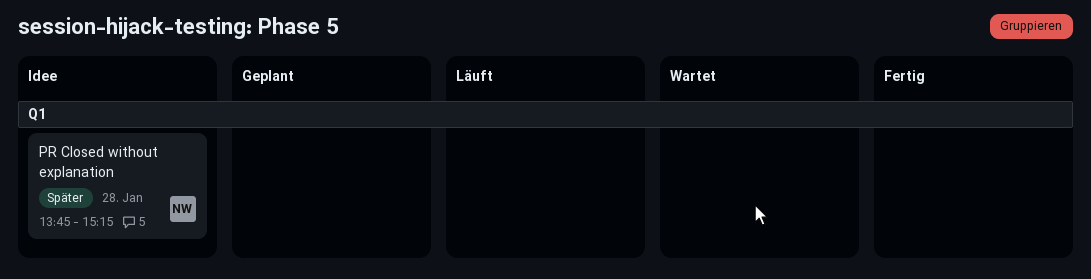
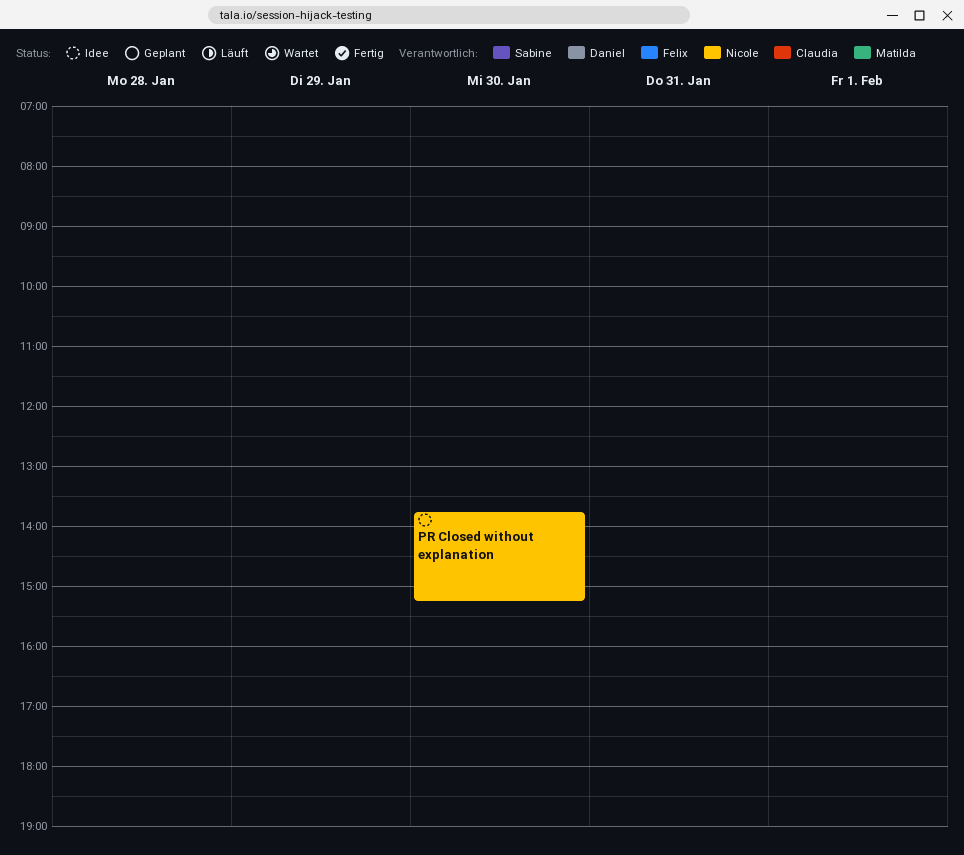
PR Closed without explanation, day: Jan 28 -> Jan 30

